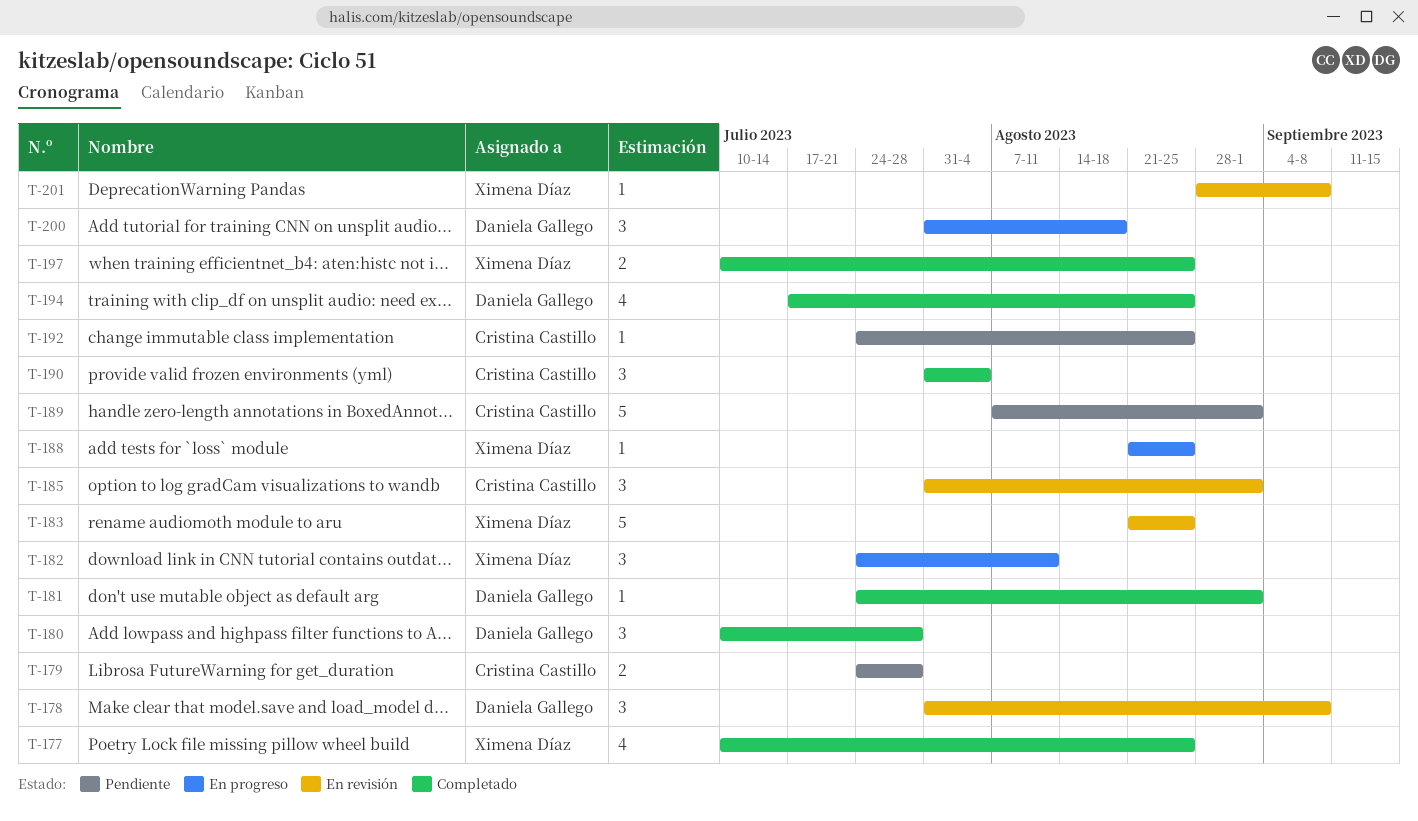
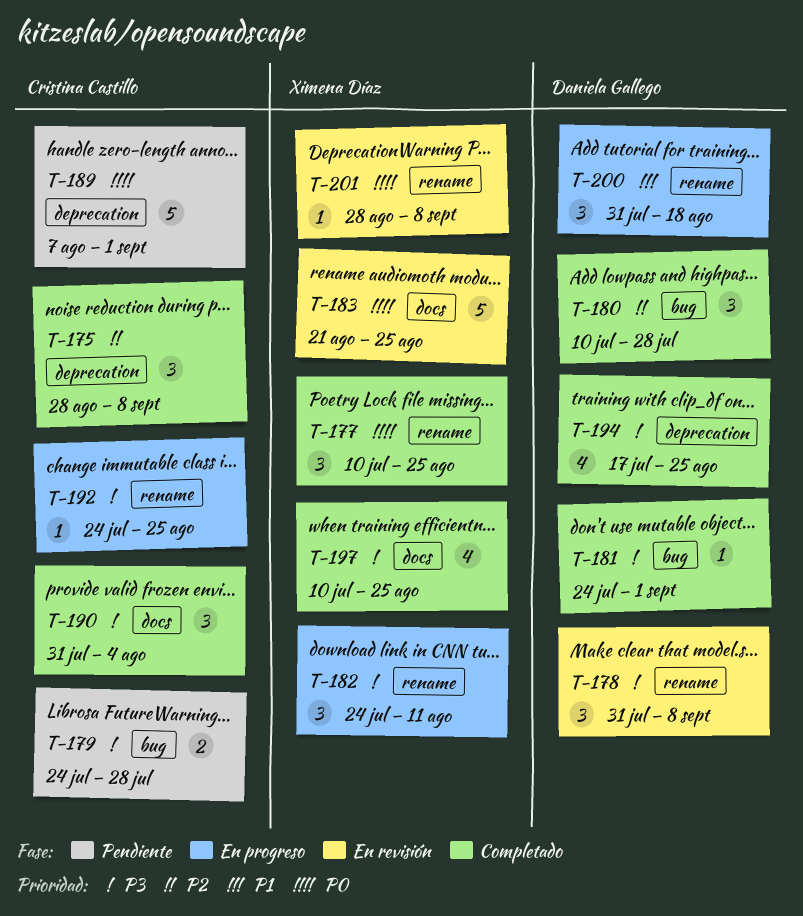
T-175: none -> present
T-177, estimate: 4 -> 3
T-185: present -> none
T-188: present -> none
T-192, status: Pendiente -> En progreso
T-197, estimate: 2 -> 4

